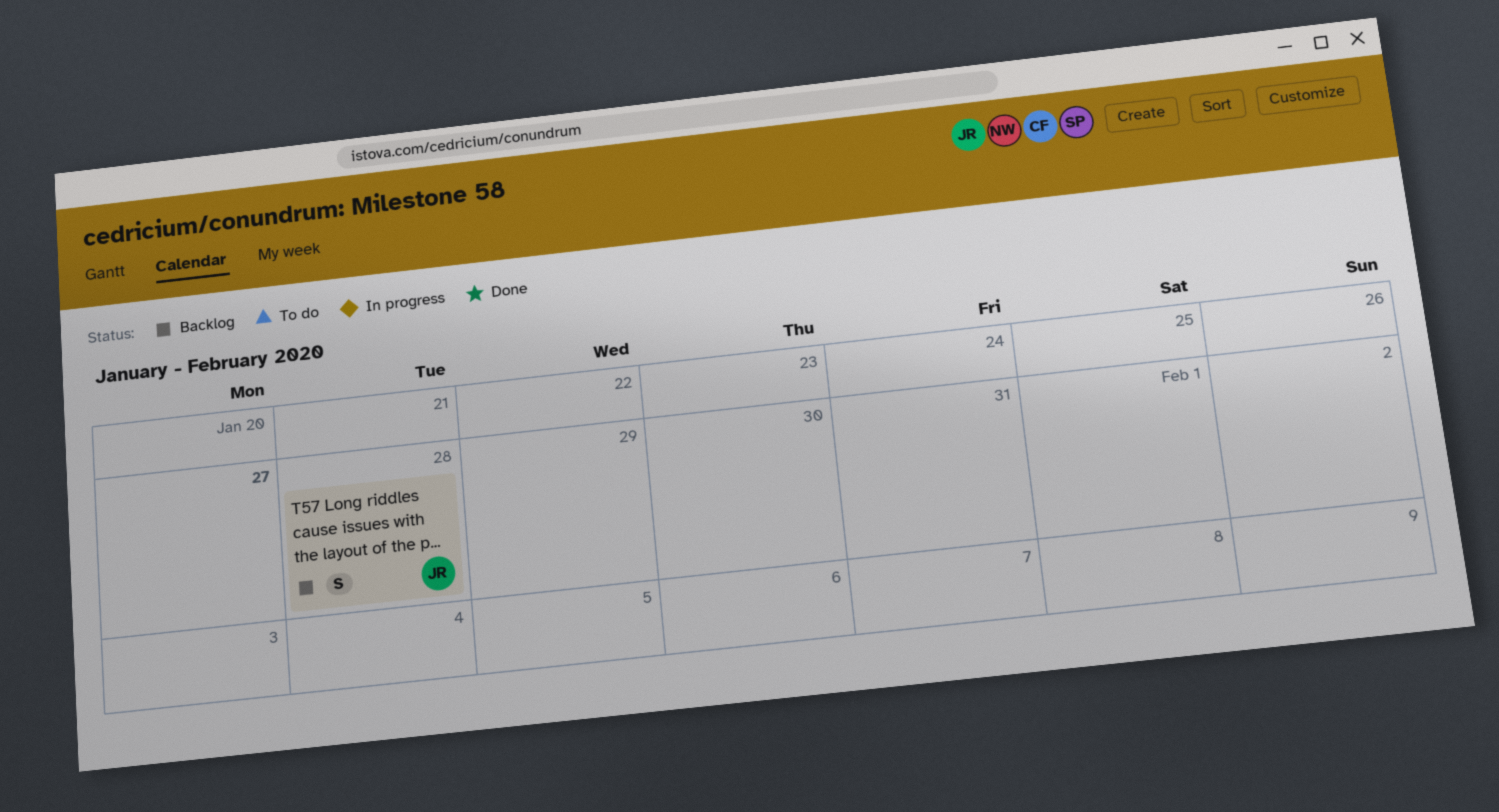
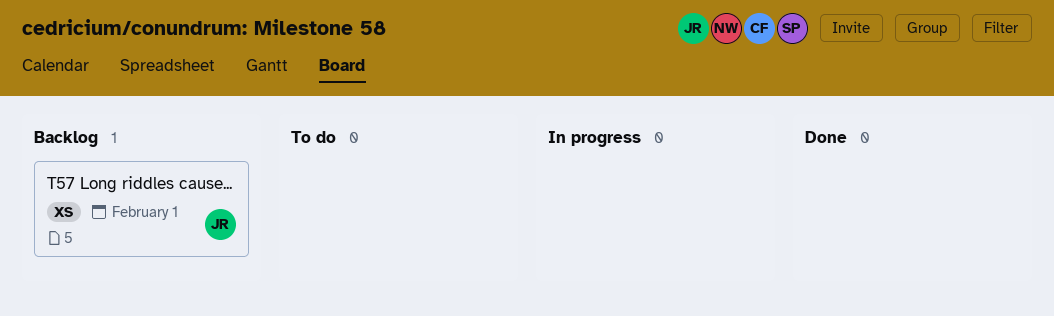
T57, estimate: S -> XS
T57, due: Jan 28 -> Feb 1

